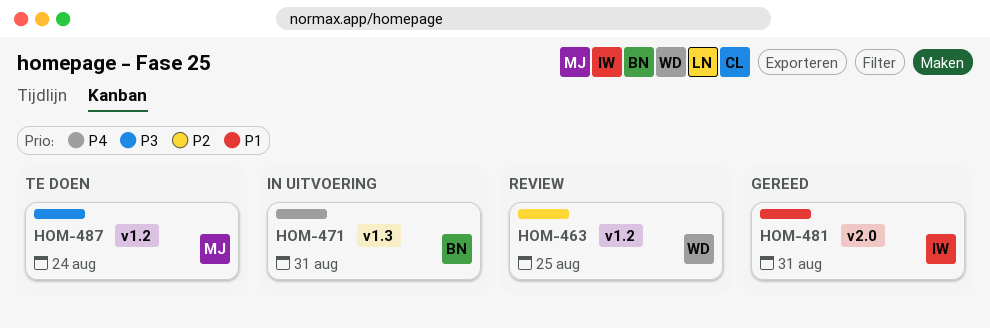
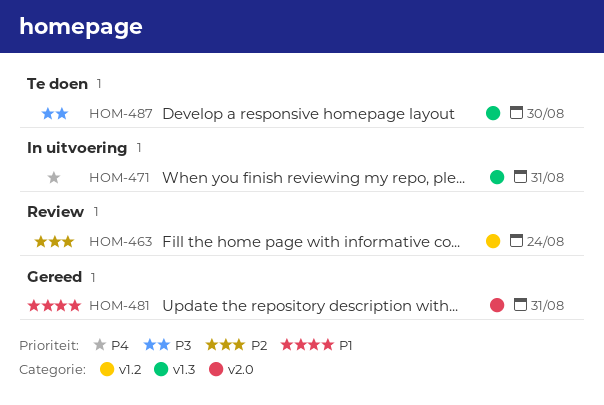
HOM-463, due: Aug 25 -> Aug 24
HOM-487, label: v1.2 -> v1.3
HOM-487, due: Aug 24 -> Aug 30

